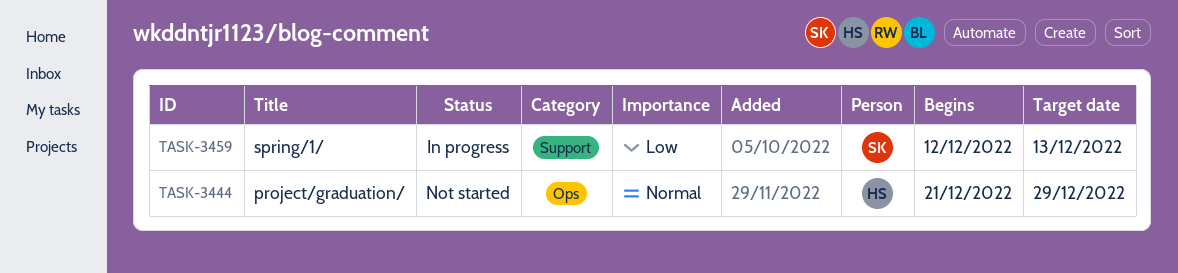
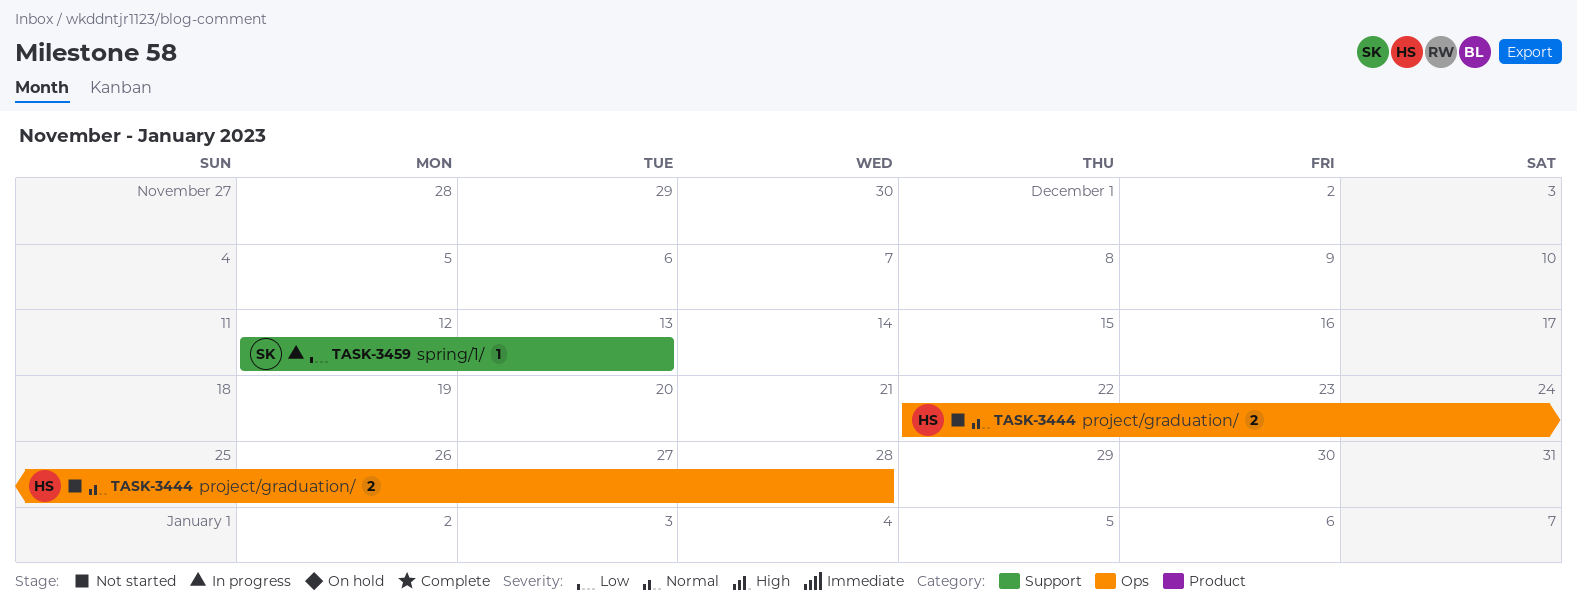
TASK-3444, start: Dec 21 -> Dec 22
TASK-3444, due: Dec 29 -> Dec 28

